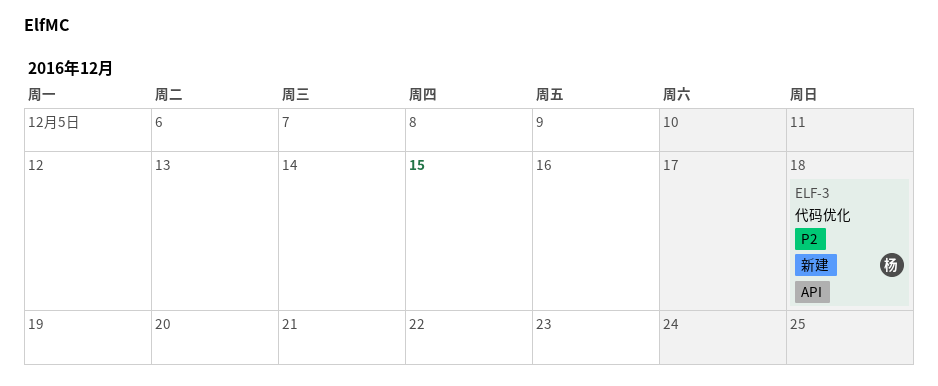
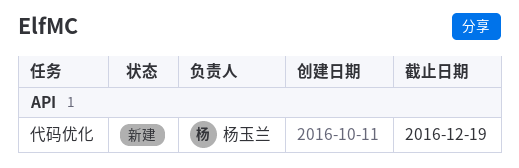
代码优化, due: Dec 18 -> Dec 19

